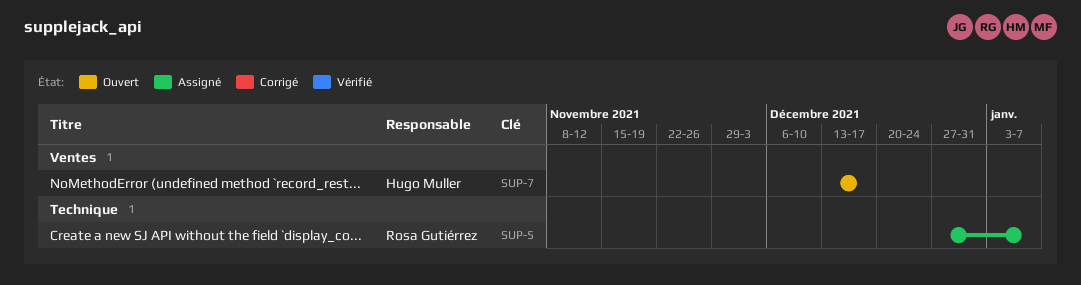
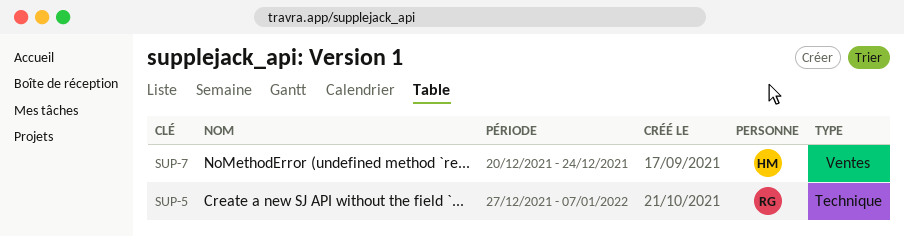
SUP-7, start: Dec 13 -> Dec 20
SUP-7, due: Dec 17 -> Dec 24

